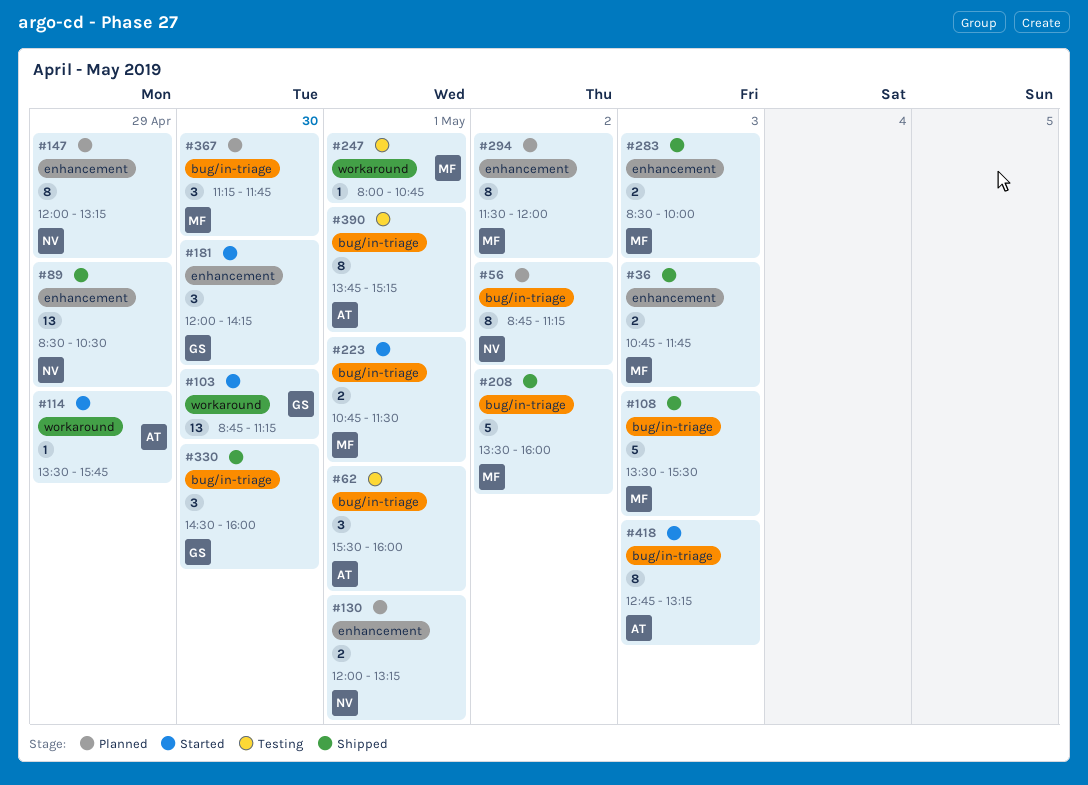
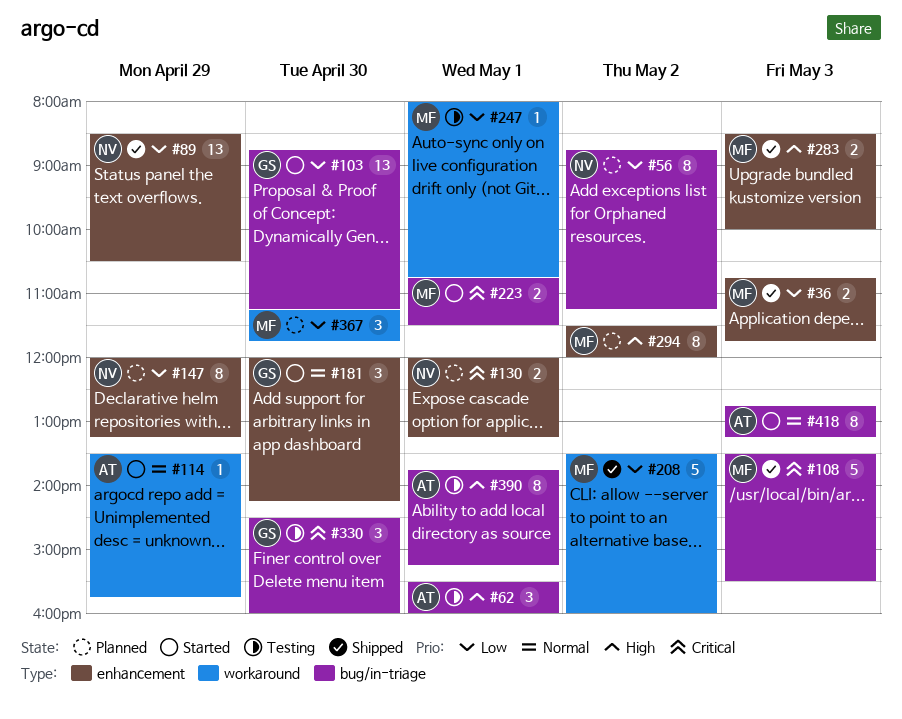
#103, label: workaround -> bug/in-triage
#208, label: bug/in-triage -> workaround
#330, status: Shipped -> Testing
#367, label: bug/in-triage -> workaround

